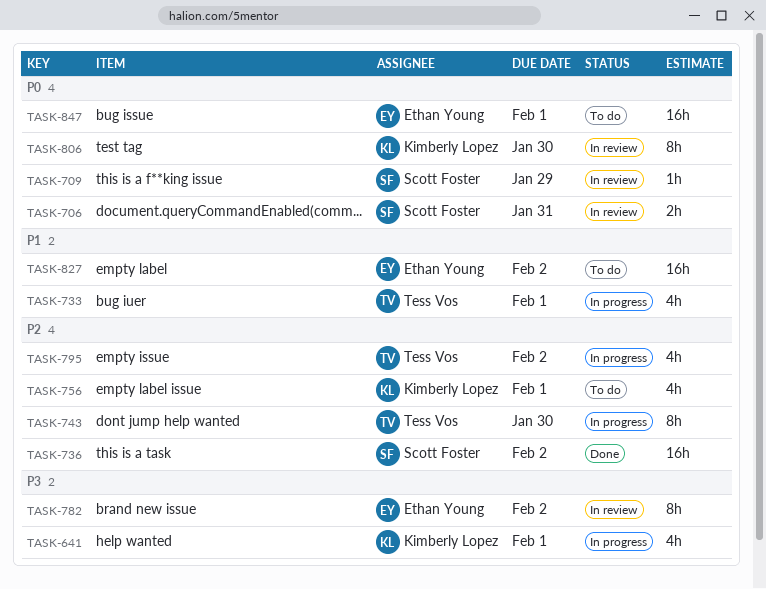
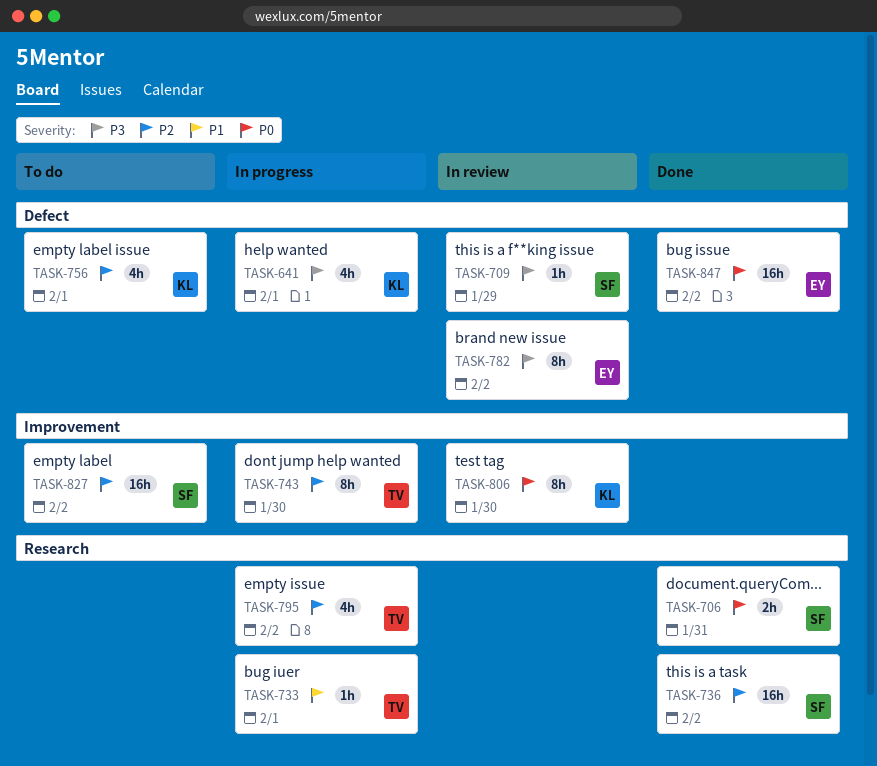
TASK-706, status: In review -> Done
TASK-709, priority: P0 -> P3
TASK-733, estimate: 4h -> 1h
TASK-827, owner: Ethan Young -> Scott Foster
TASK-827, priority: P1 -> P2
TASK-847, status: To do -> Done
TASK-847, due: Feb 1 -> Feb 2

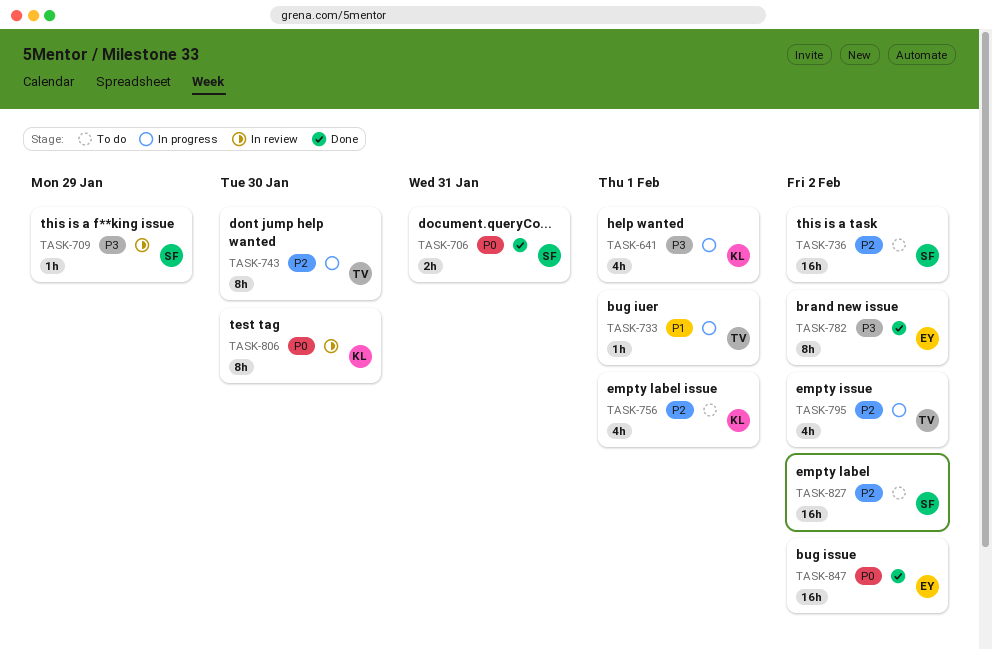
TASK-736, status: Done -> To do
TASK-782, status: In review -> Done

